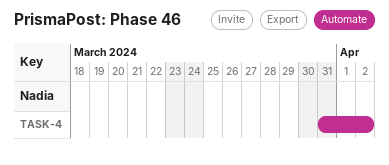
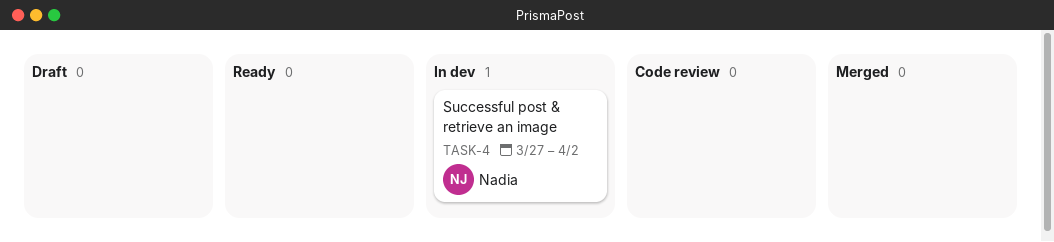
TASK-4, start: Mar 31 -> Mar 27

